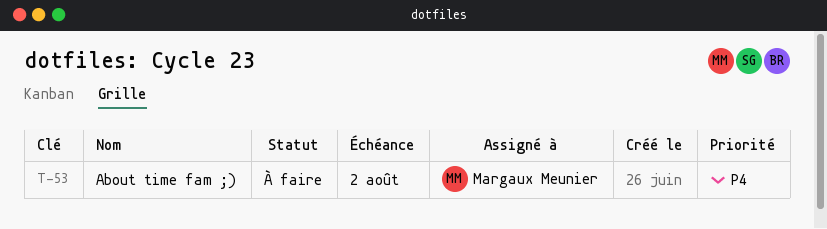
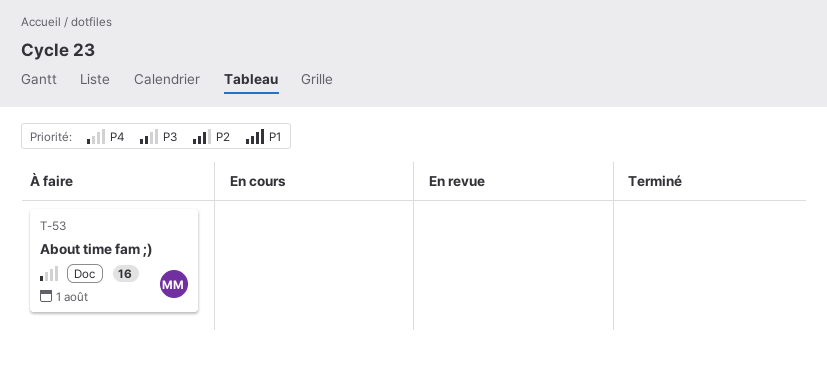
T-53, due: Aug 2 -> Aug 1

